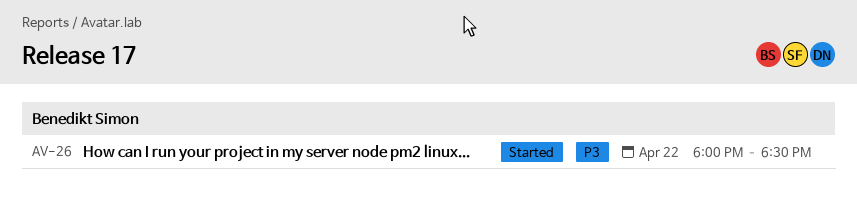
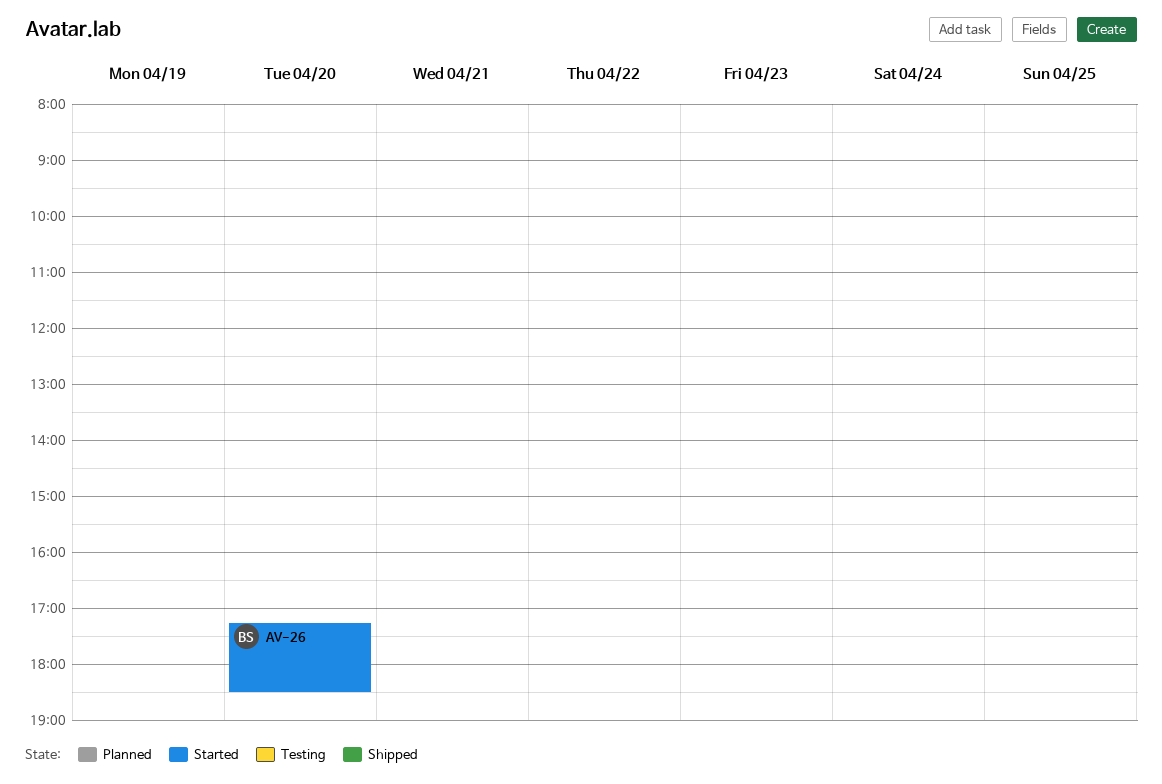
AV-26, day: Apr 22 -> Apr 20
AV-26, begins: 18:00 -> 17:15

